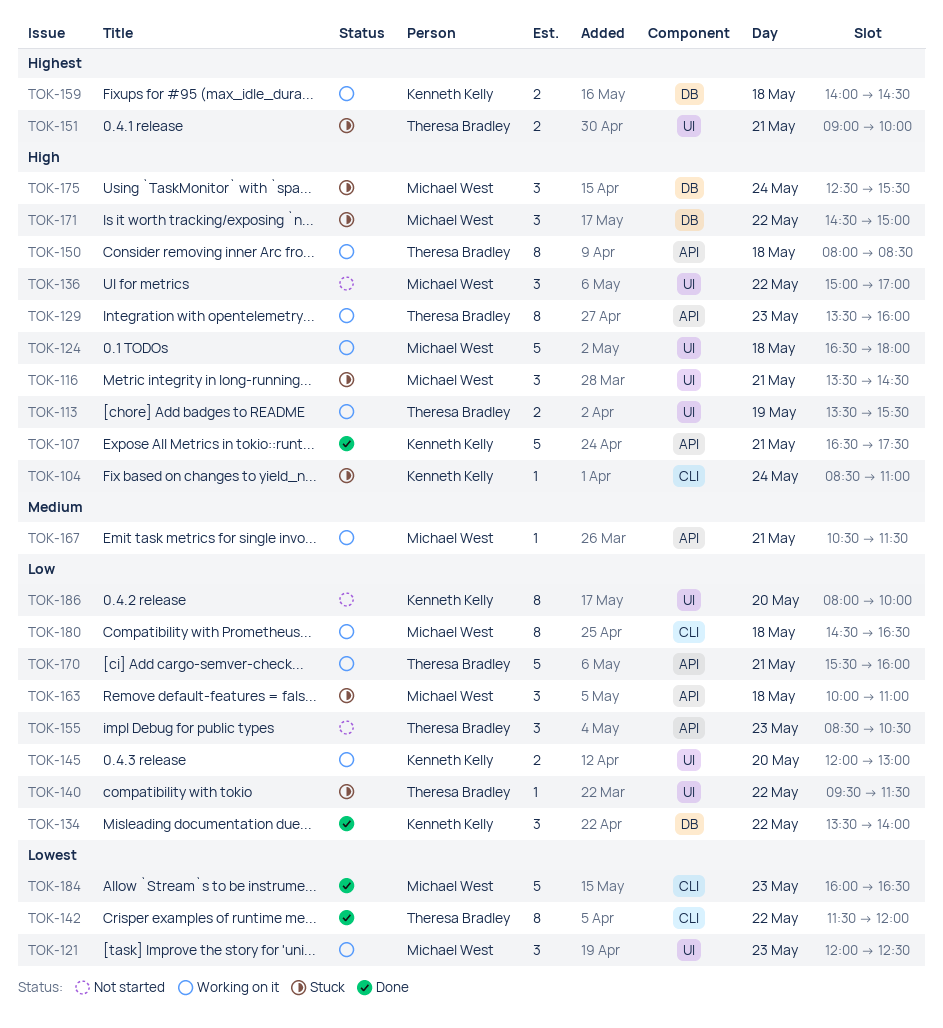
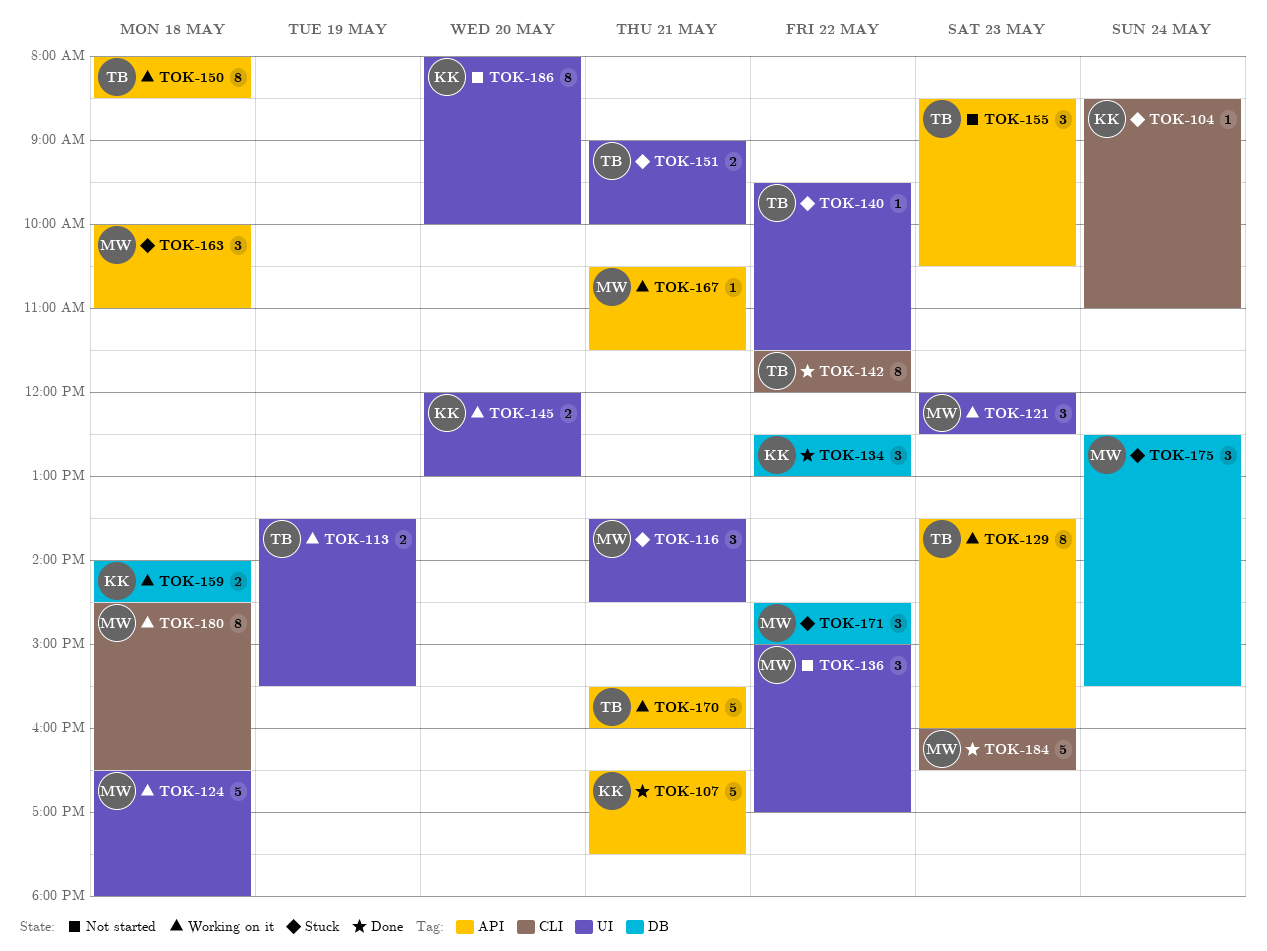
TOK-134, begins: 13:30 -> 12:30
TOK-134, ends: 14:00 -> 13:00

